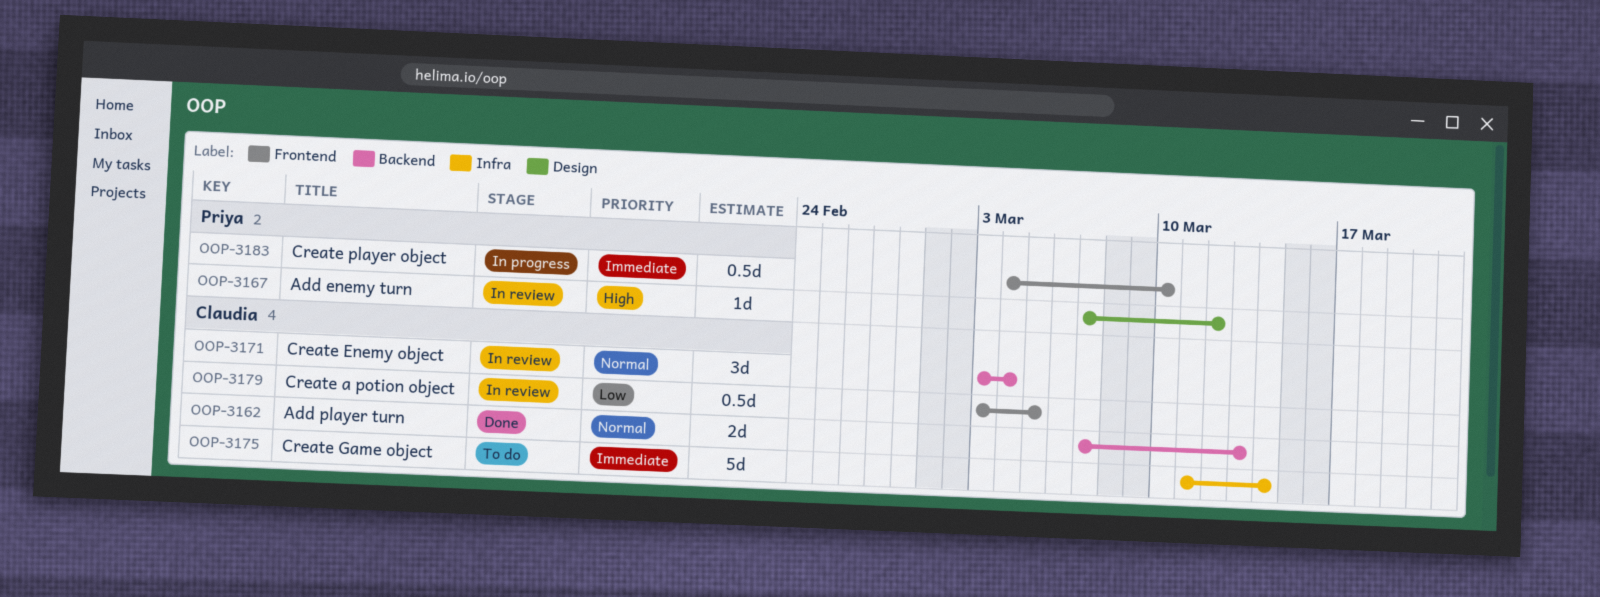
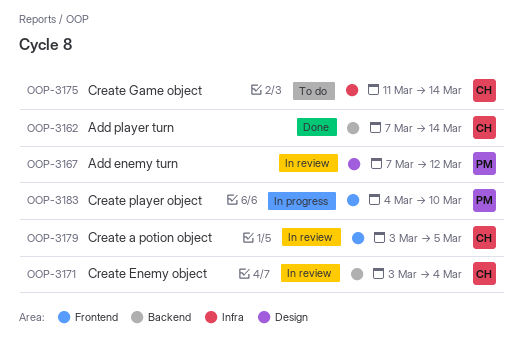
OOP-3162, due: Mar 13 -> Mar 14

